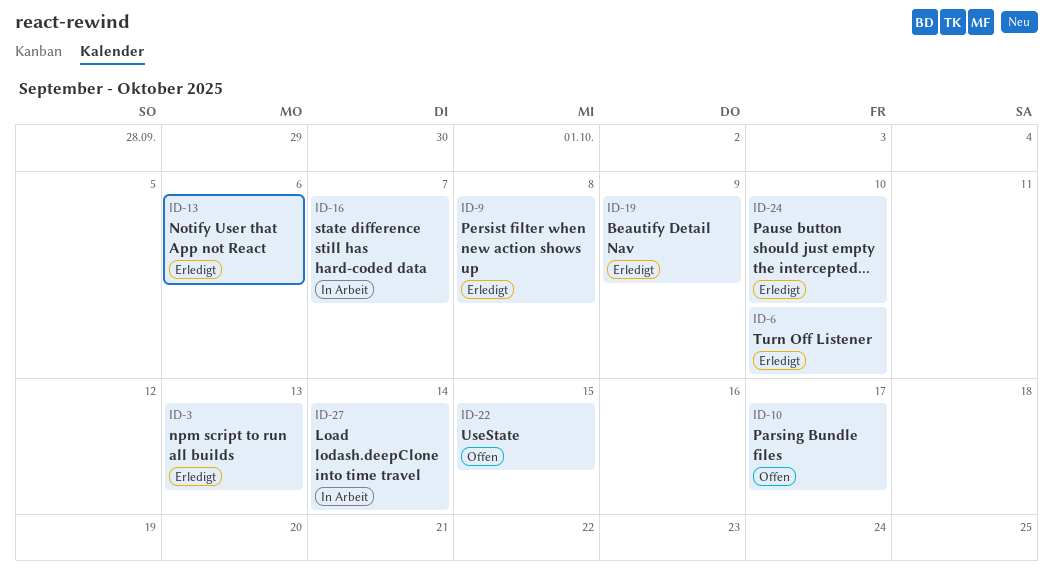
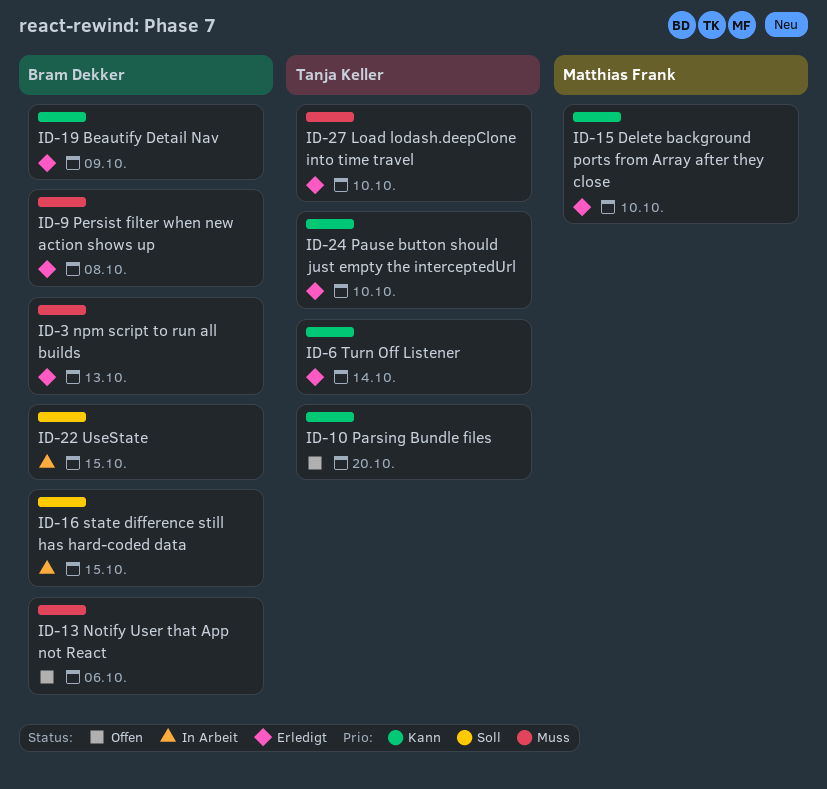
ID-6, due: Oct 10 -> Oct 14
ID-10, due: Oct 17 -> Oct 20
ID-13, status: Erledigt -> Offen
ID-15: none -> present
ID-16, due: Oct 7 -> Oct 15
ID-22, status: Offen -> In Arbeit
ID-27, status: In Arbeit -> Erledigt
ID-27, due: Oct 14 -> Oct 10

